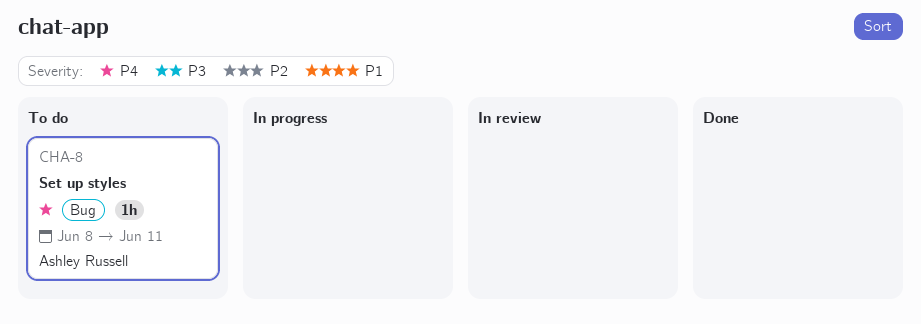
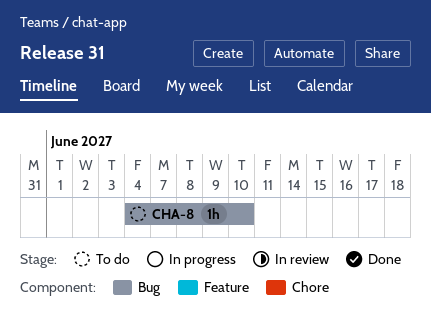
CHA-8, start: Jun 8 -> Jun 4
CHA-8, due: Jun 11 -> Jun 10

